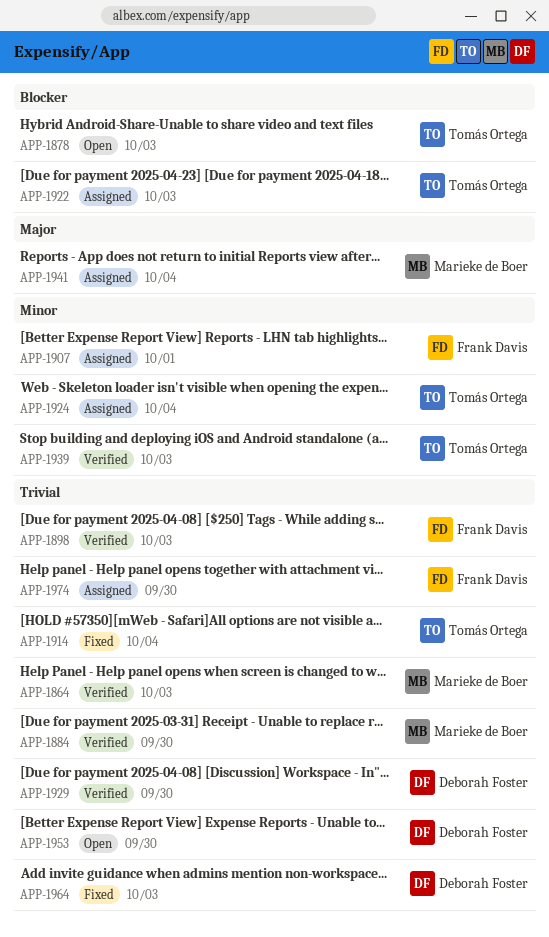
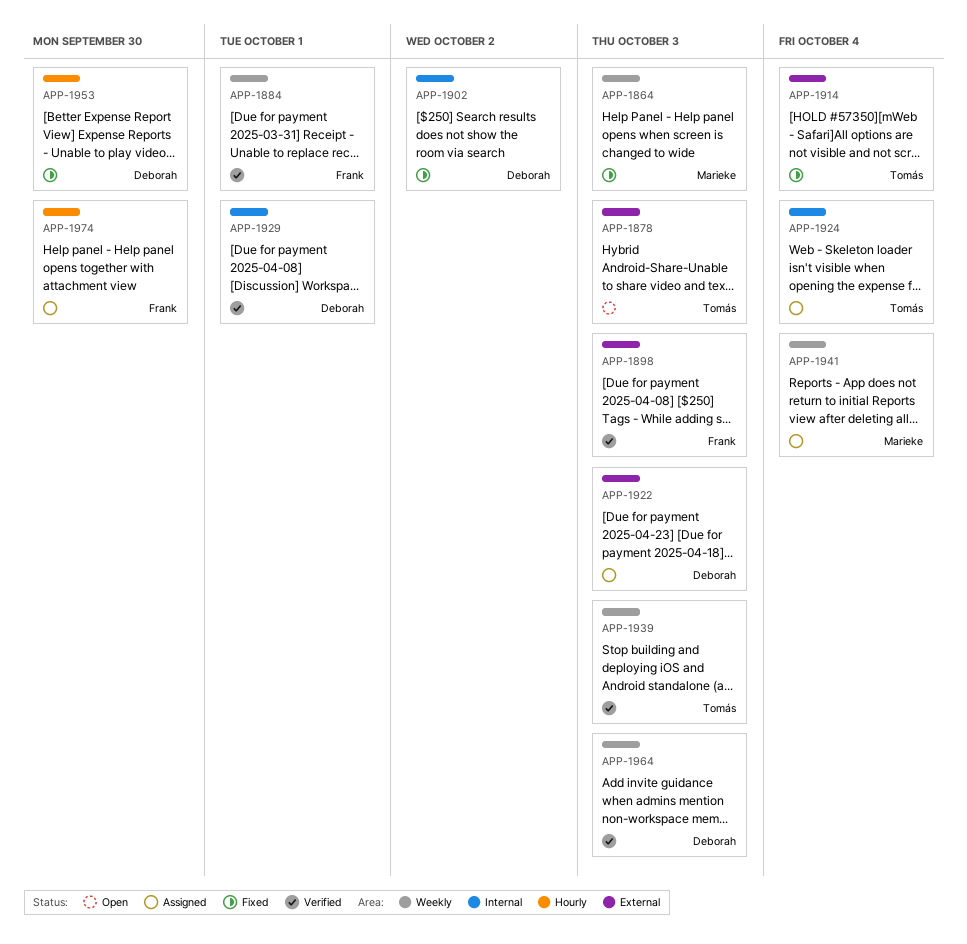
APP-1864, status: Verified -> Fixed
APP-1884, owner: Marieke de Boer -> Frank Davis
APP-1884, due: Sep 30 -> Oct 1
APP-1902: none -> present
APP-1907: present -> none
APP-1922, owner: Tomás Ortega -> Deborah Foster
APP-1929, due: Sep 30 -> Oct 1
APP-1953, status: Open -> Fixed
APP-1964, status: Fixed -> Verified

